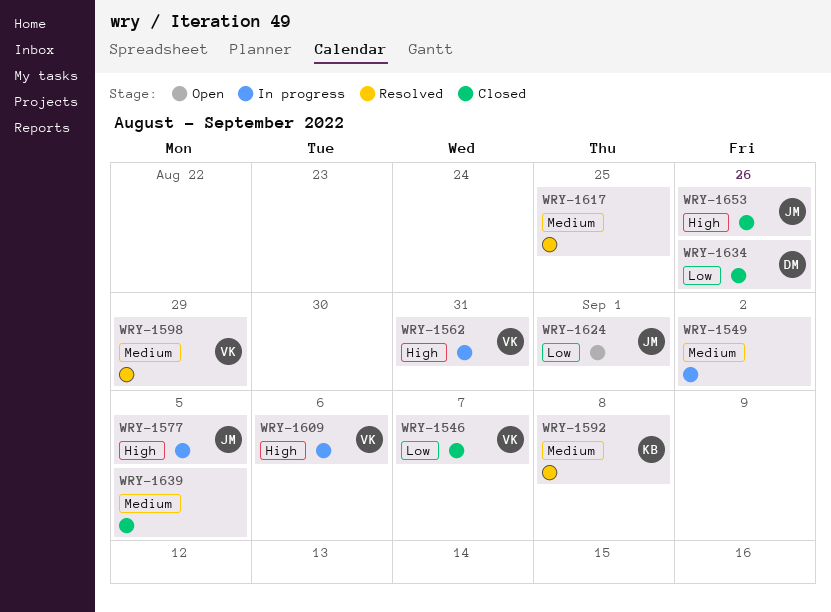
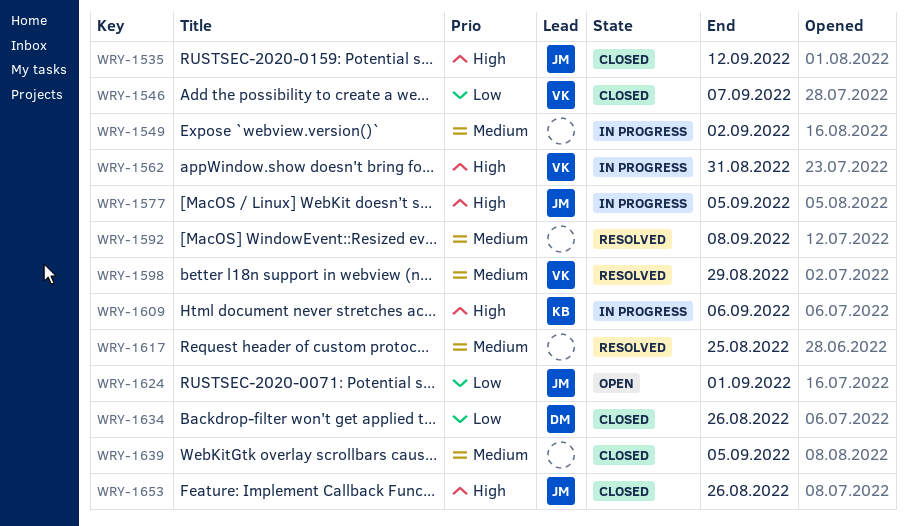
WRY-1535: none -> present
WRY-1592, owner: KB -> none
WRY-1609, owner: VK -> KB

